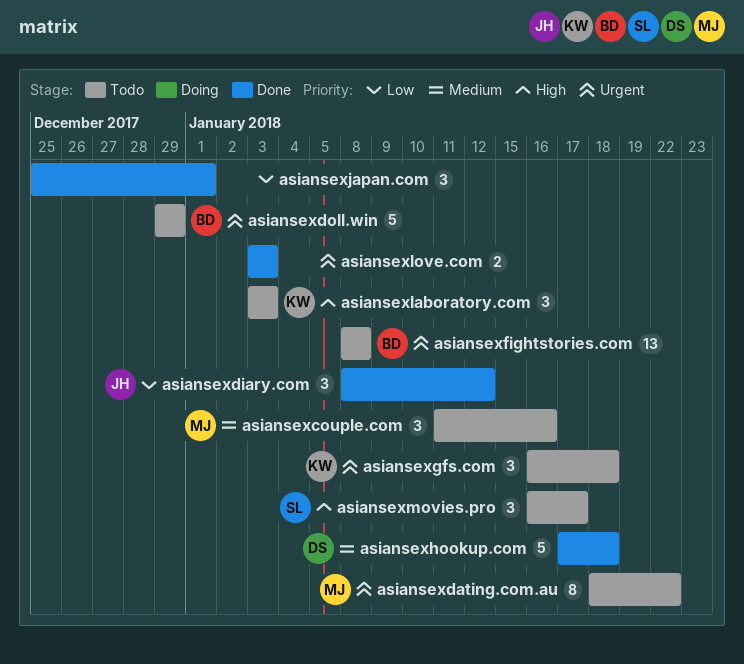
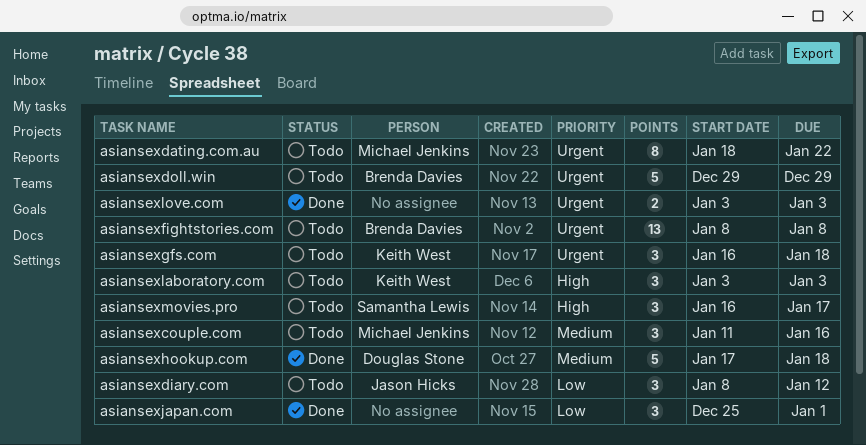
asiansexdiary.com, status: Done -> Todo

